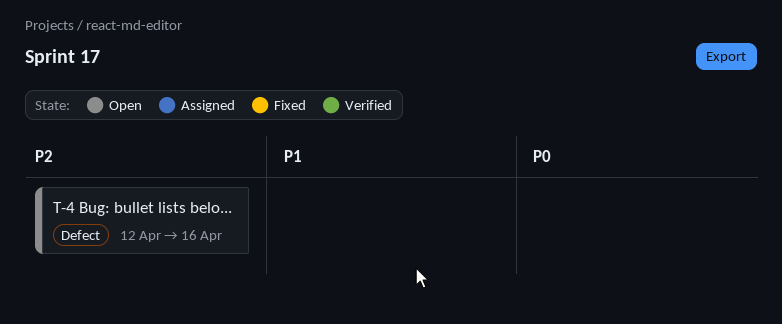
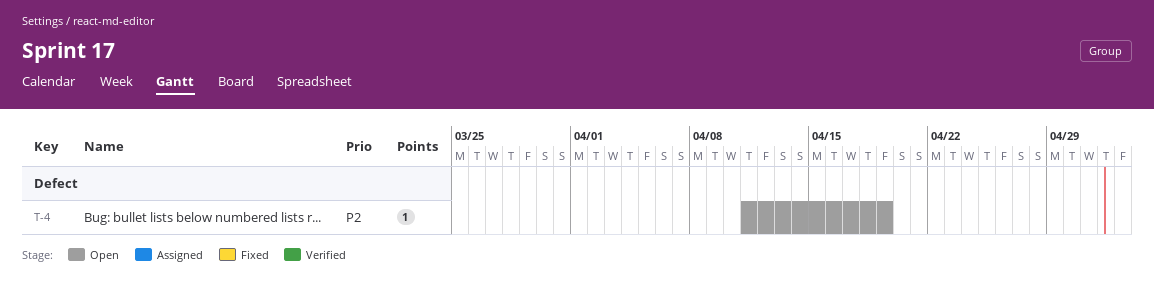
T-4, start: Apr 12 -> Apr 11
T-4, due: Apr 16 -> Apr 19

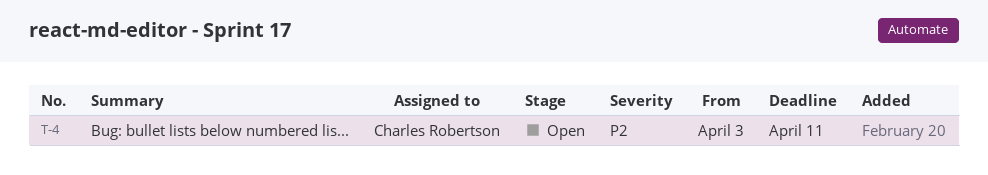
T-4, start: Apr 11 -> Apr 3
T-4, due: Apr 19 -> Apr 11

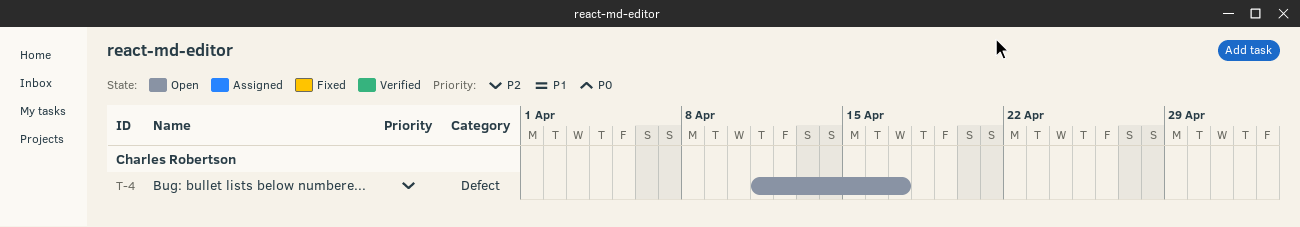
T-4, start: Apr 3 -> Apr 11
T-4, due: Apr 11 -> Apr 17

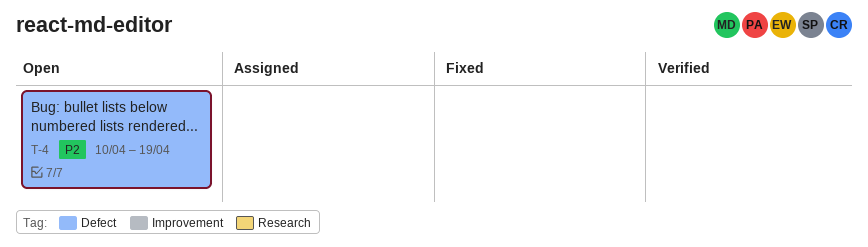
T-4, start: Apr 11 -> Apr 10
T-4, due: Apr 17 -> Apr 19

